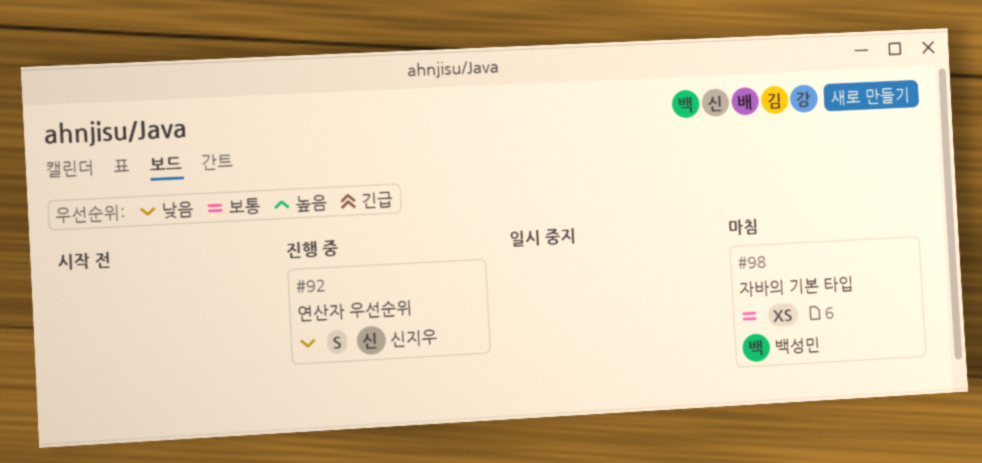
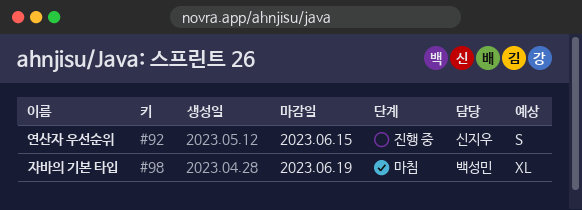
#98, estimate: XS -> XL

